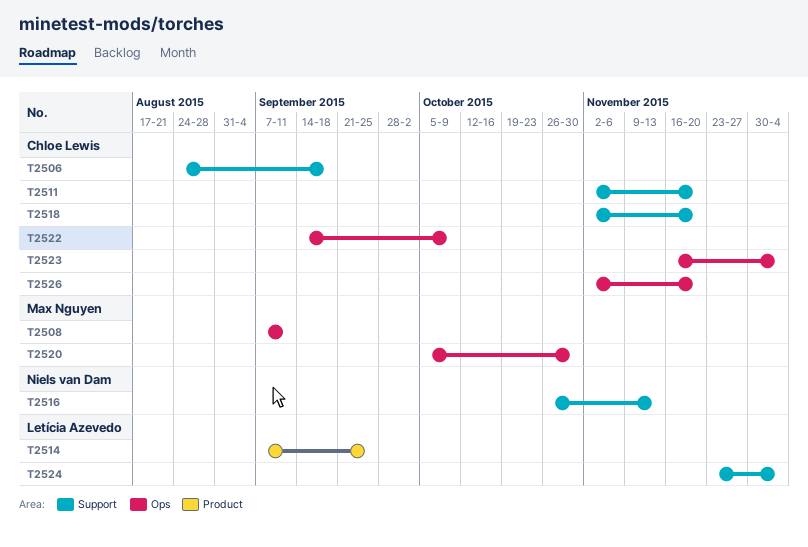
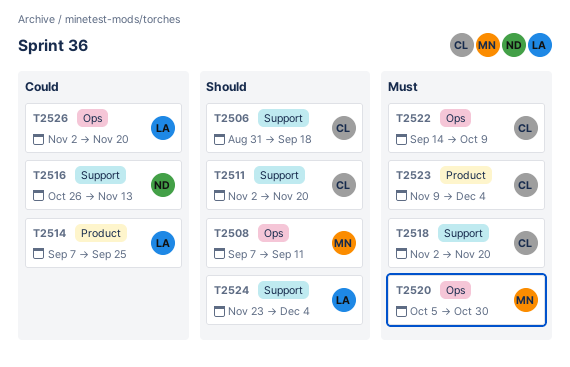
T2506, start: Aug 24 -> Aug 31
T2523, label: Ops -> Product
T2523, start: Nov 16 -> Nov 9
T2526, owner: Chloe Lewis -> Letícia Azevedo

